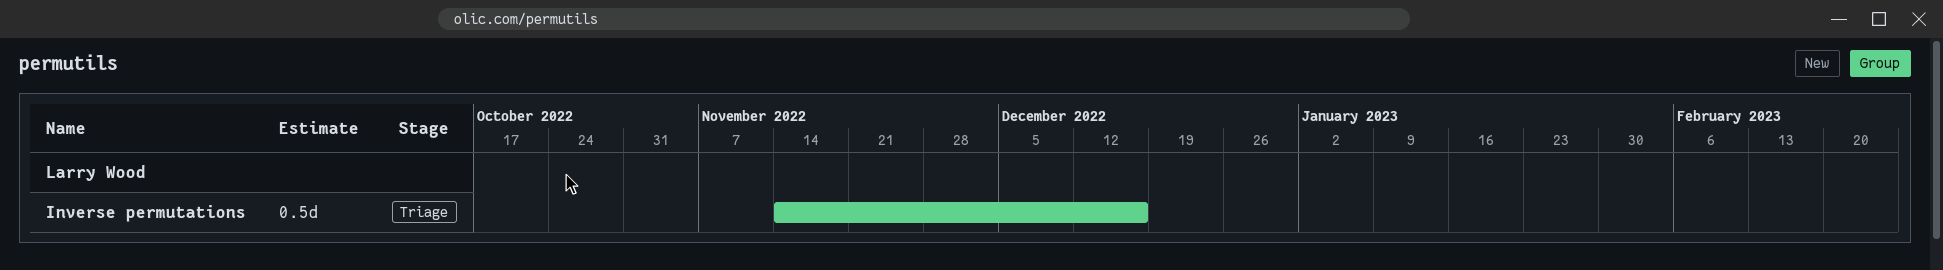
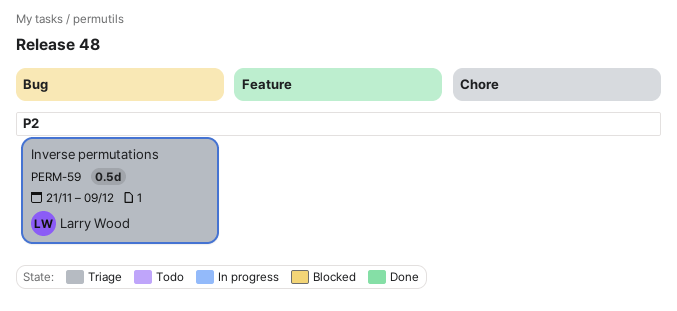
Inverse permutations, start: Nov 14 -> Nov 21
Inverse permutations, due: Dec 16 -> Dec 9

